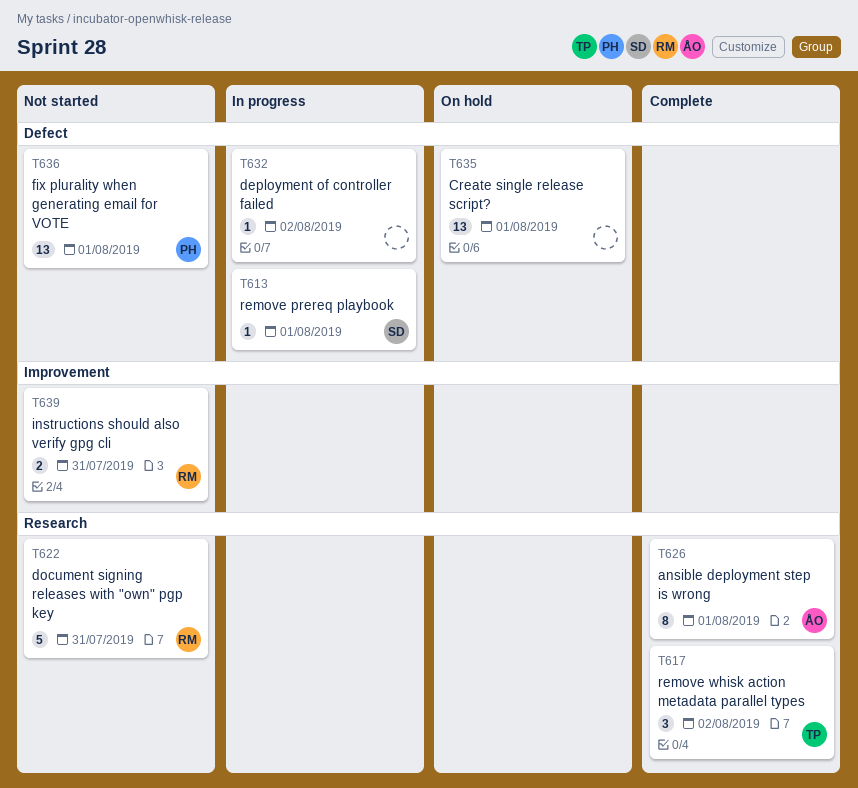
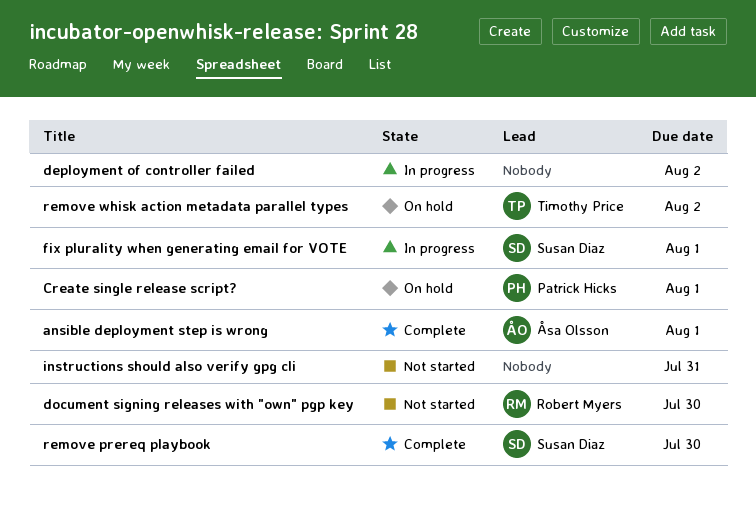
Create single release script?, owner: none -> Patrick Hicks
document signing releases with "own" pgp key, due: Jul 31 -> Jul 30
fix plurality when generating email for VOTE, status: Not started -> In progress
fix plurality when generating email for VOTE, owner: Patrick Hicks -> Susan Diaz
instructions should also verify gpg cli, owner: Robert Myers -> none
remove prereq playbook, status: In progress -> Complete
remove prereq playbook, due: Aug 1 -> Jul 30
remove whisk action metadata parallel types, status: Complete -> On hold

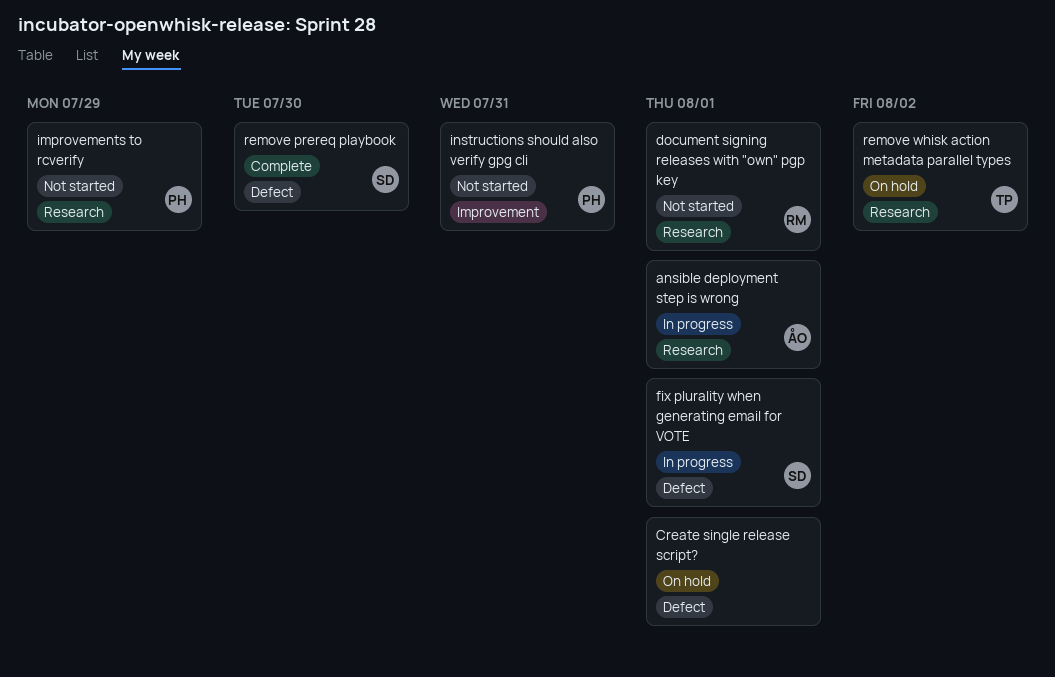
ansible deployment step is wrong, status: Complete -> In progress
Create single release script?, owner: Patrick Hicks -> none
deployment of controller failed: present -> none
document signing releases with "own" pgp key, due: Jul 30 -> Aug 1
improvements to rcverify: none -> present
instructions should also verify gpg cli, owner: none -> Patrick Hicks

